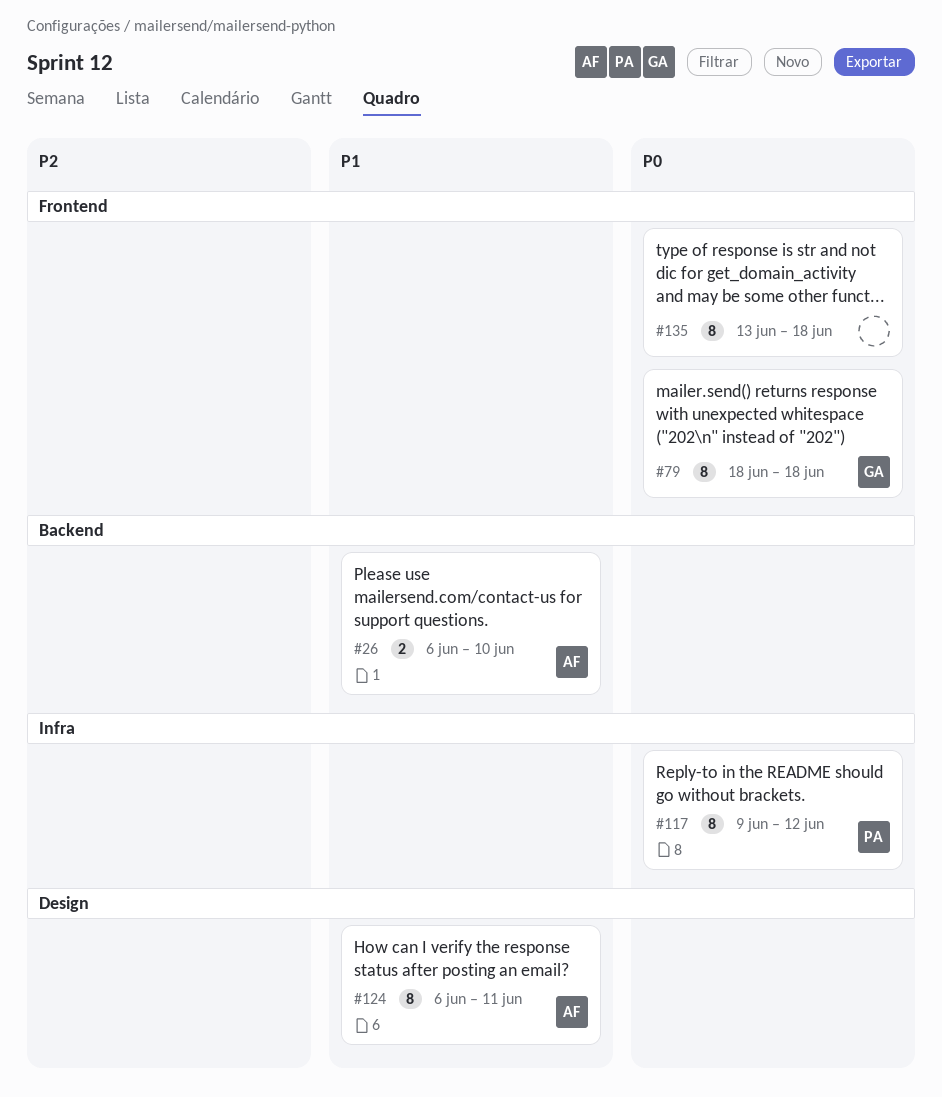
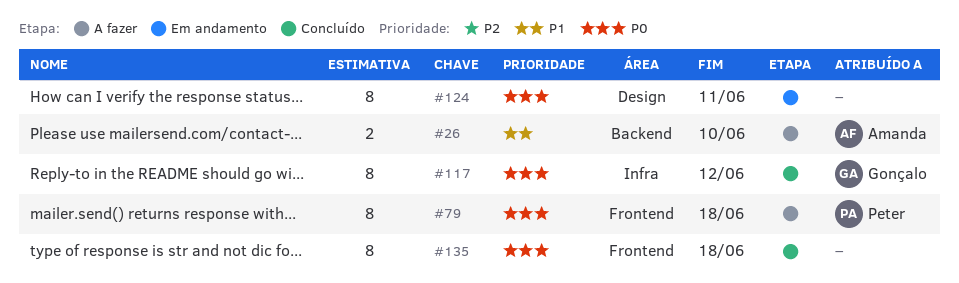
#79, owner: Gonçalo -> Peter
#117, owner: Peter -> Gonçalo
#124, owner: Amanda -> none
#124, priority: P1 -> P0

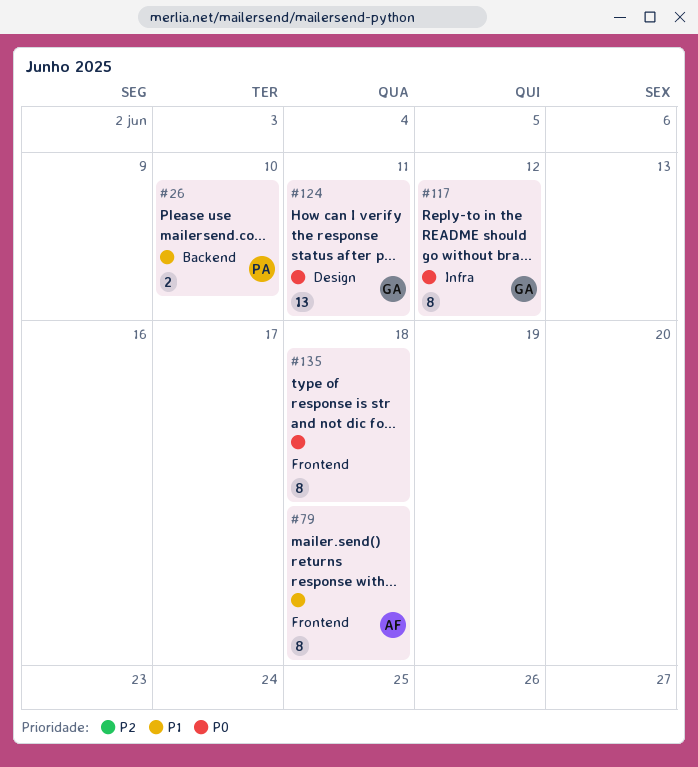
#26, owner: Amanda -> Peter
#79, owner: Peter -> Amanda
#79, priority: P0 -> P1
#124, owner: none -> Gonçalo
#124, estimate: 8 -> 13

